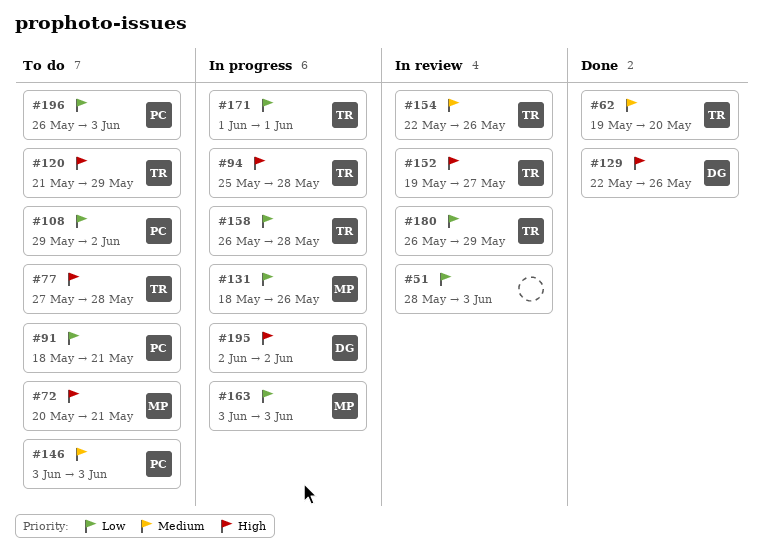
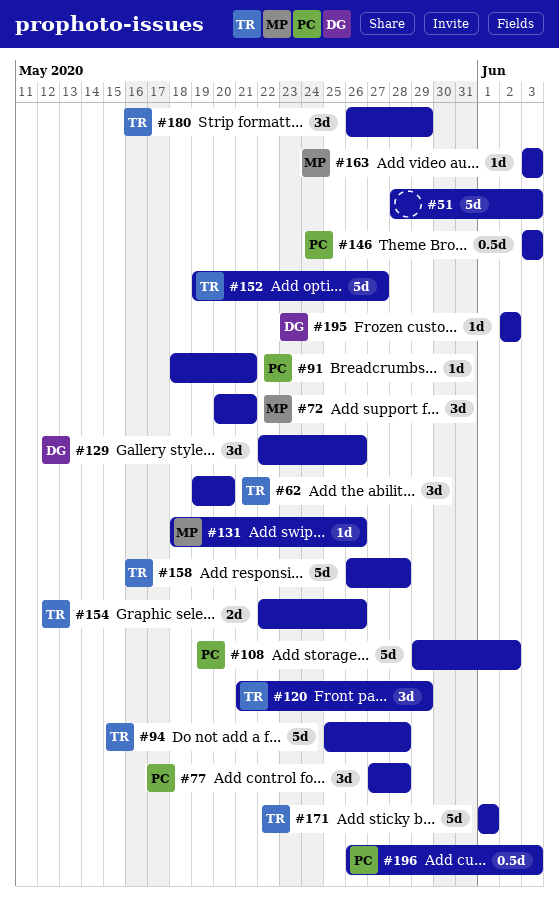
#77, owner: TR -> PC

